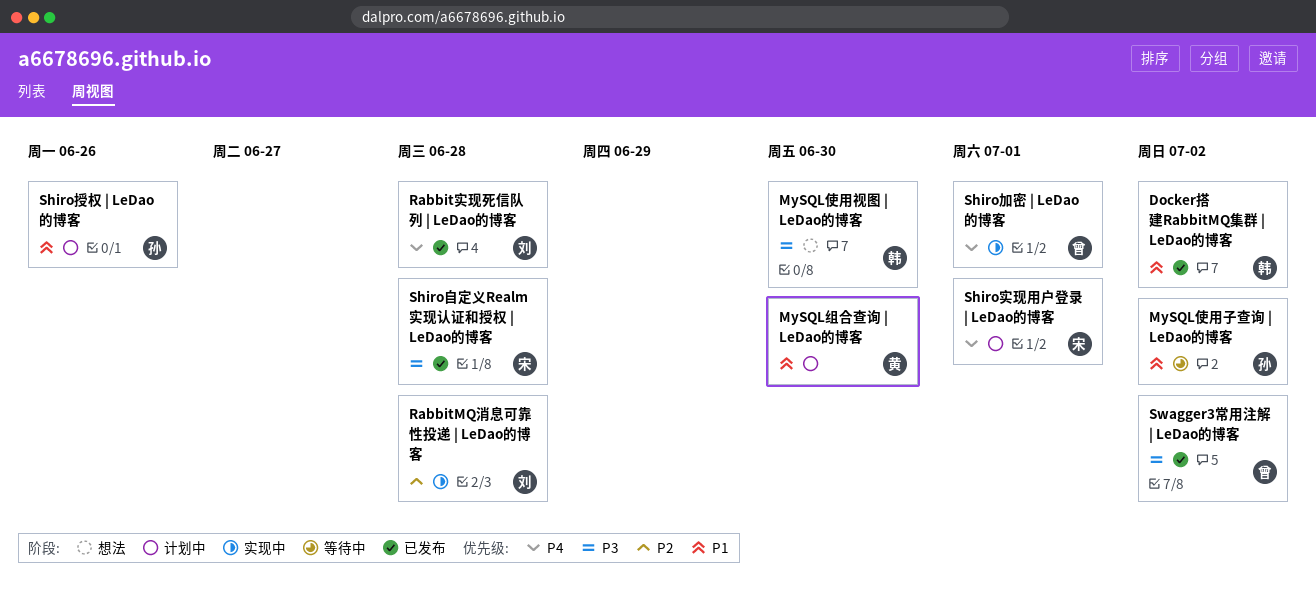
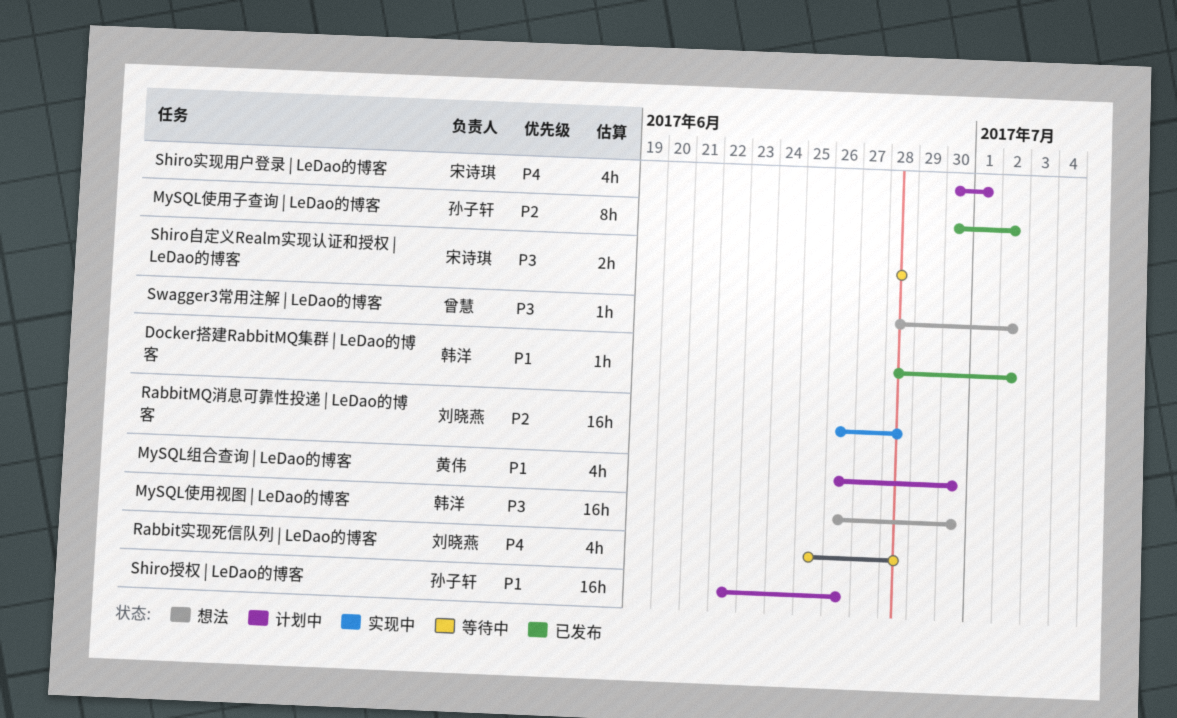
MySQL使用子查询 | LeDao的博客, status: 等待中 -> 已发布
MySQL使用子查询 | LeDao的博客, priority: P1 -> P2
Rabbit实现死信队列 | LeDao的博客, status: 已发布 -> 等待中
Shiro加密 | LeDao的博客: present -> none
Shiro自定义Realm实现认证和授权 | LeDao的博客, status: 已发布 -> 等待中
Swagger3常用注解 | LeDao的博客, status: 已发布 -> 想法

